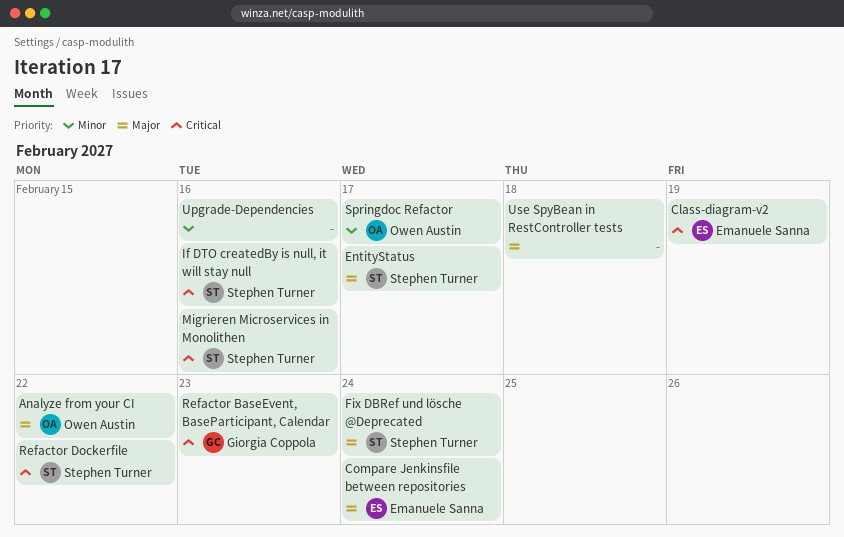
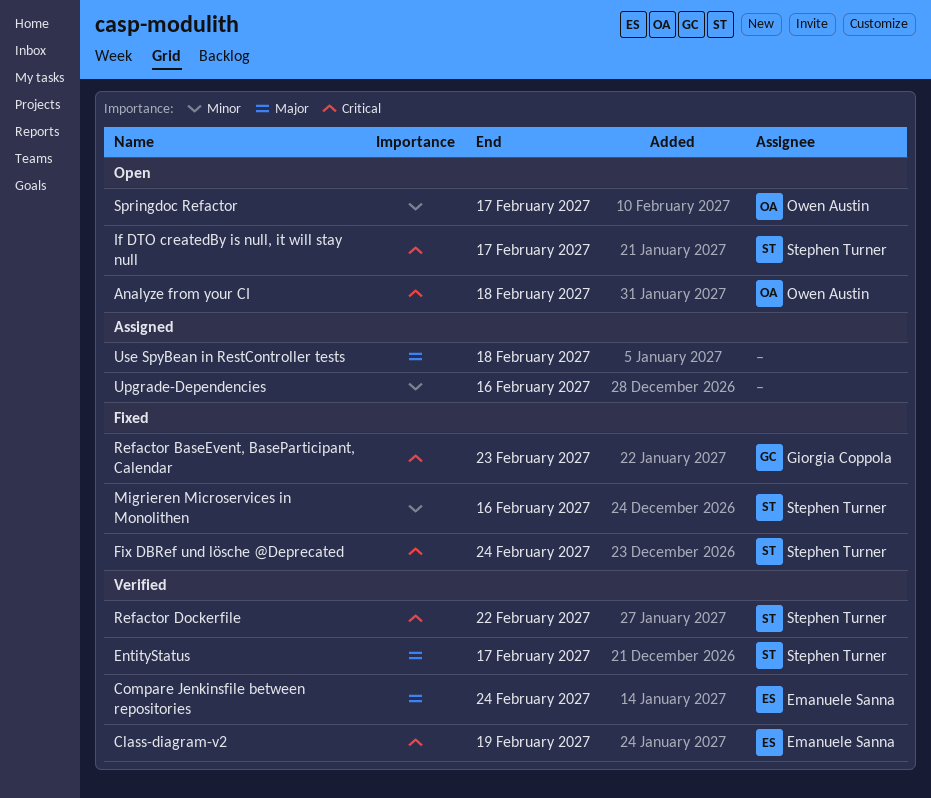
Analyze from your CI, priority: Major -> Critical
Analyze from your CI, due: Feb 22 -> Feb 18
Fix DBRef und lösche @Deprecated, priority: Major -> Critical
If DTO createdBy is null, it will stay null, due: Feb 16 -> Feb 17
Migrieren Microservices in Monolithen, priority: Critical -> Minor

